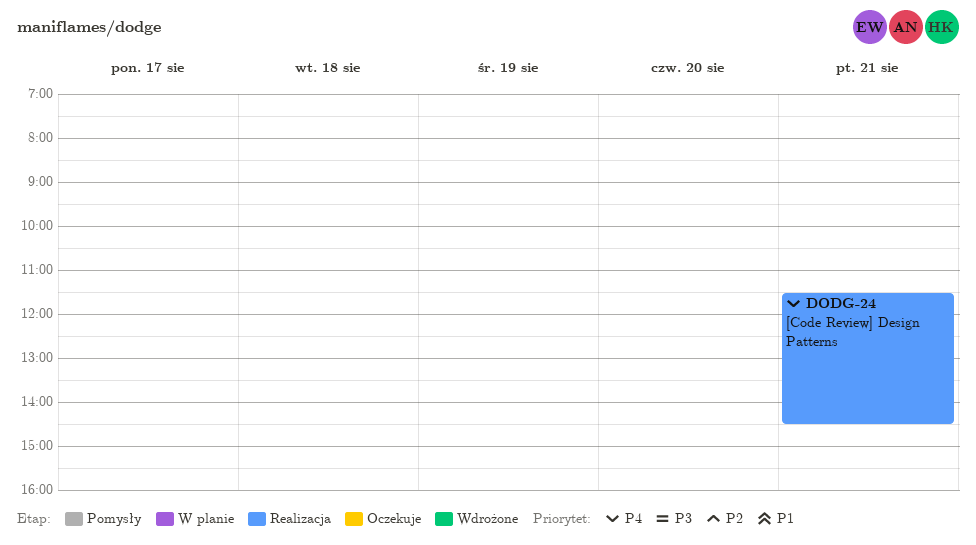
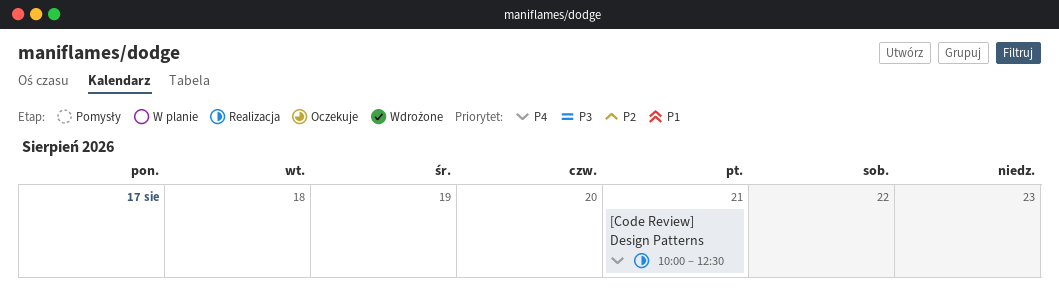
[Code Review] Design Patterns, begins: 11:30 -> 10:00
[Code Review] Design Patterns, ends: 14:30 -> 12:30

